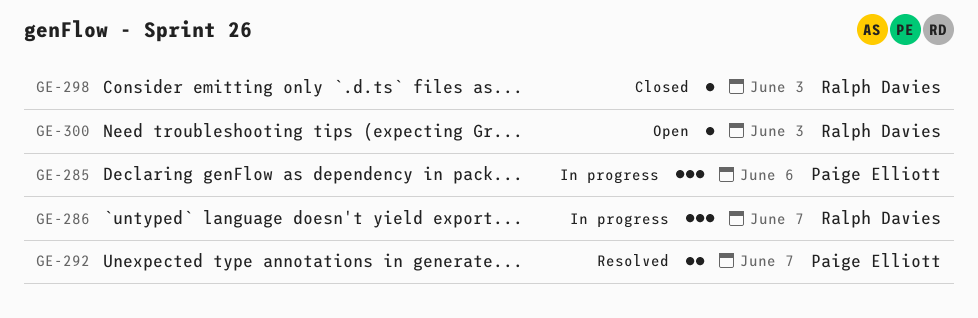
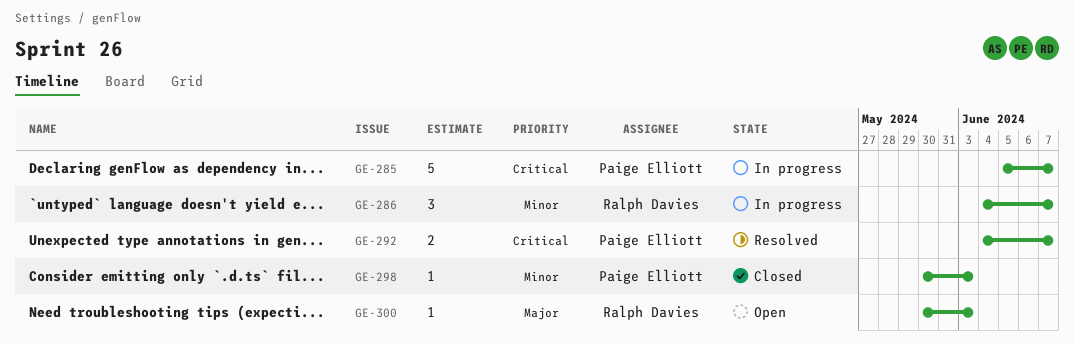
GE-285, estimate: 3 -> 5
GE-285, due: Jun 6 -> Jun 7
GE-298, owner: Ralph Davies -> Paige Elliott

